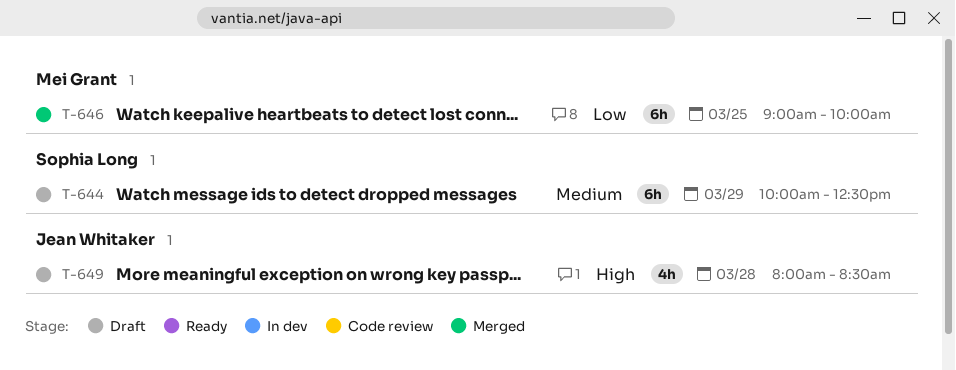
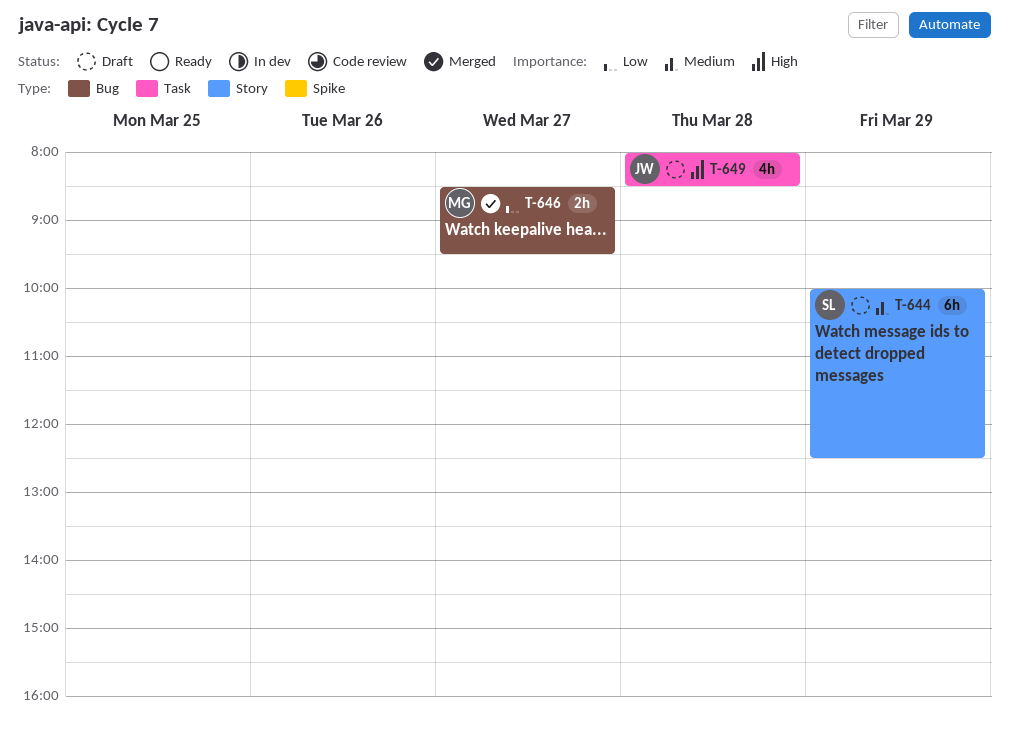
T-646, estimate: 6h -> 2h
T-646, day: Mar 25 -> Mar 27
T-646, begins: 09:00 -> 08:30
T-646, ends: 10:00 -> 09:30

